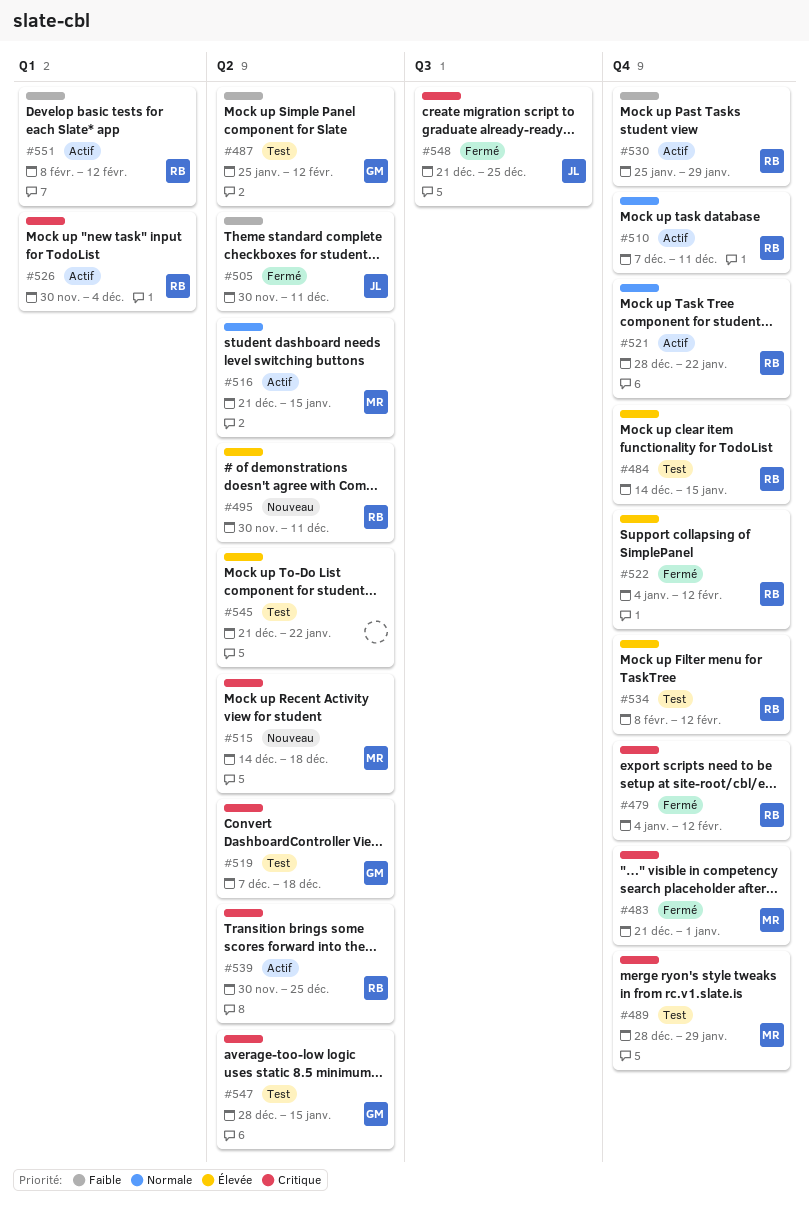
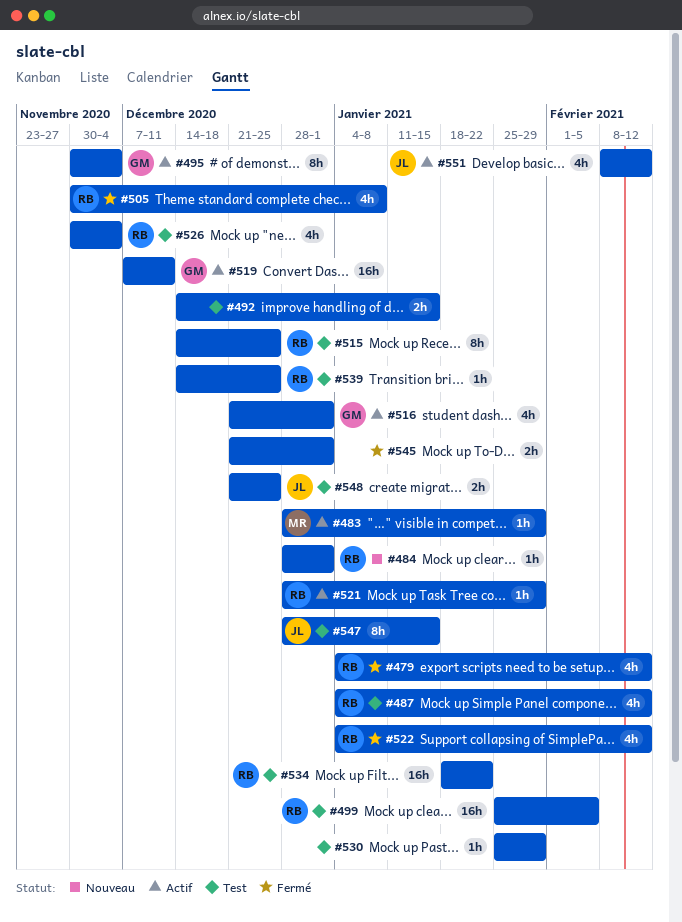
#483, status: Fermé -> Actif
#483, start: Dec 21 -> Dec 28
#483, due: Jan 1 -> Jan 29
#484, status: Test -> Nouveau
#484, start: Dec 14 -> Dec 28
#484, due: Jan 15 -> Jan 1
#487, owner: GM -> RB
#487, start: Jan 25 -> Jan 4
#489: present -> none
#492: none -> present
#495, status: Nouveau -> Actif
#495, owner: RB -> GM
#495, due: Dec 11 -> Dec 4
#499: none -> present
#505, owner: JL -> RB
#505, due: Dec 11 -> Jan 8
#510: present -> none
#515, status: Nouveau -> Test
#515, owner: MR -> RB
#515, due: Dec 18 -> Dec 25
#516, owner: MR -> GM
#516, due: Jan 15 -> Jan 1
#519, status: Test -> Actif
#519, due: Dec 18 -> Dec 11
#521, due: Jan 22 -> Jan 29
#526, status: Actif -> Test
#530, status: Actif -> Test
#530, owner: RB -> none
#534, start: Feb 8 -> Jan 18
#534, due: Feb 12 -> Jan 22
#539, status: Actif -> Test
#539, start: Nov 30 -> Dec 14
#545, status: Test -> Fermé
#545, due: Jan 22 -> Jan 1
#547, owner: GM -> JL
#548, status: Fermé -> Test
#551, owner: RB -> JL

